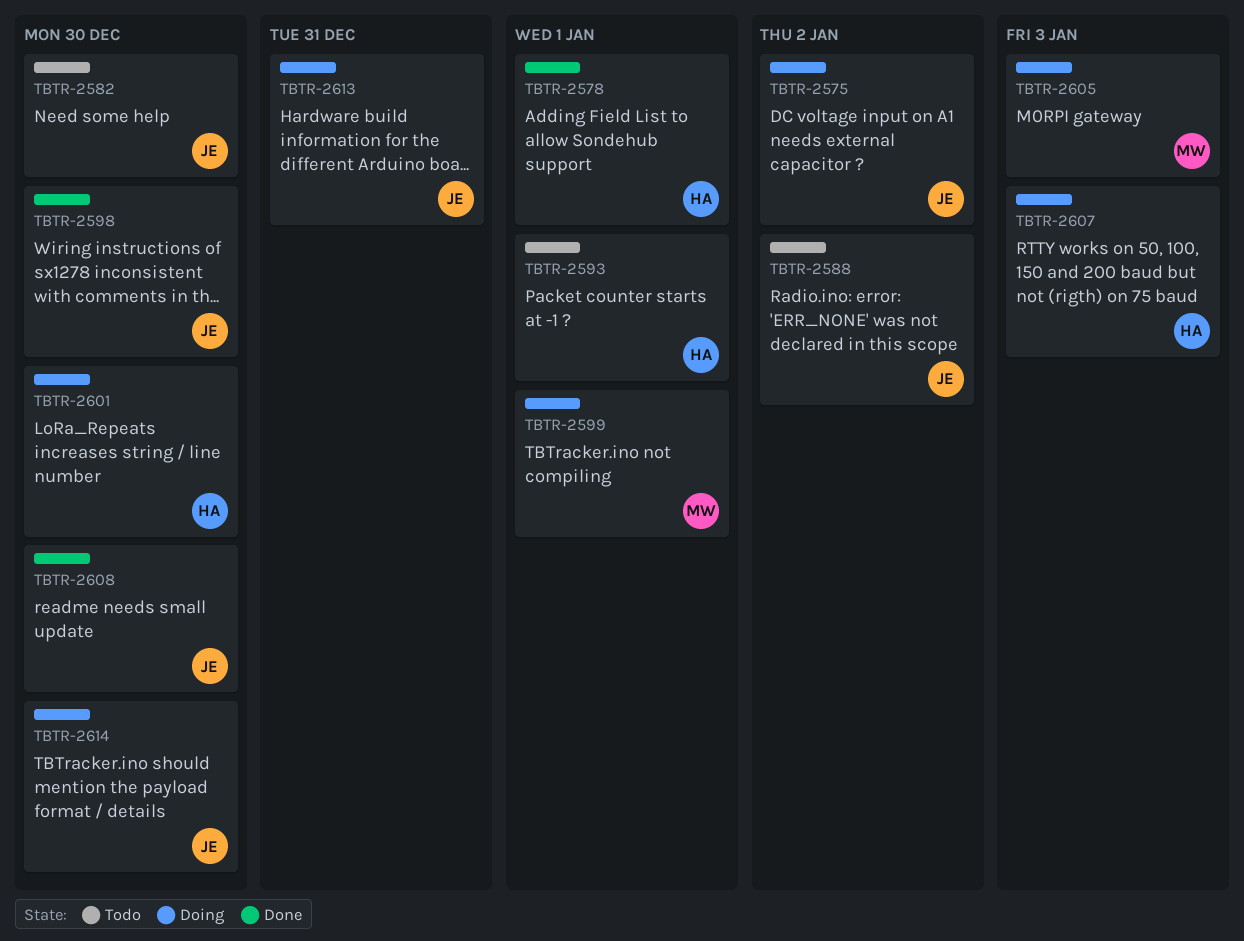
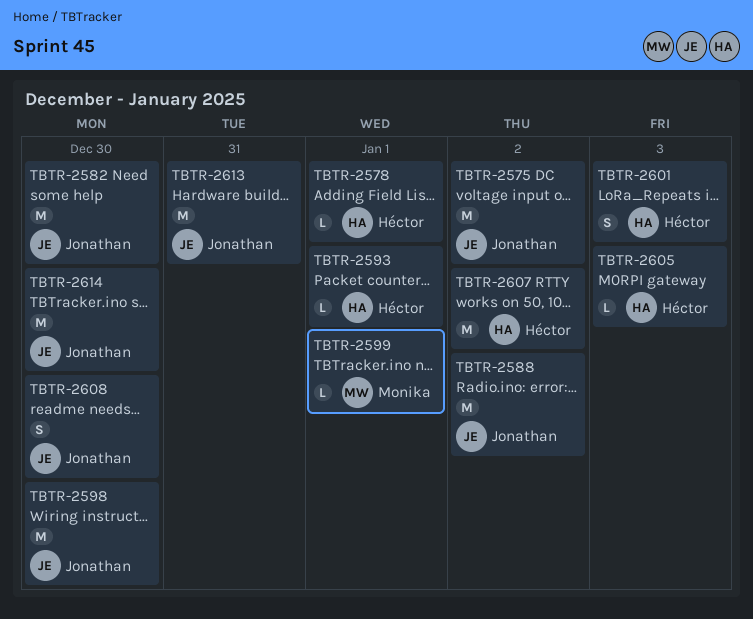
TBTR-2601, due: Dec 30 -> Jan 3
TBTR-2605, owner: Monika -> Héctor
TBTR-2607, due: Jan 3 -> Jan 2

